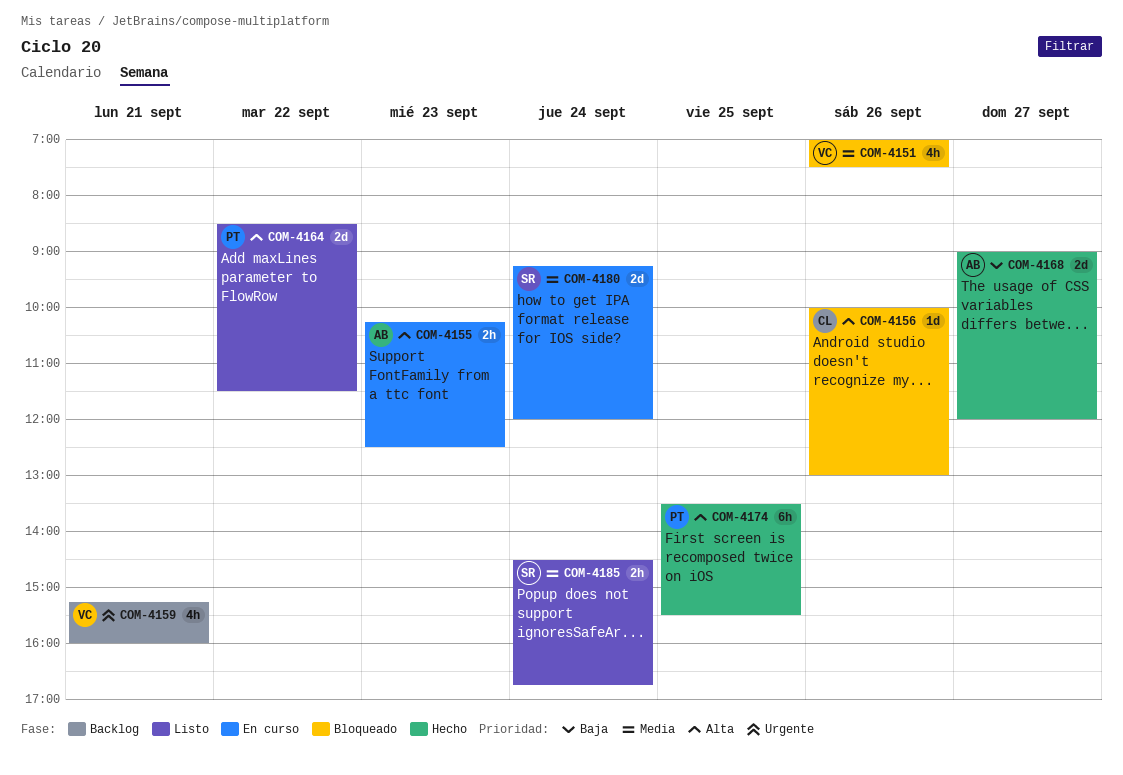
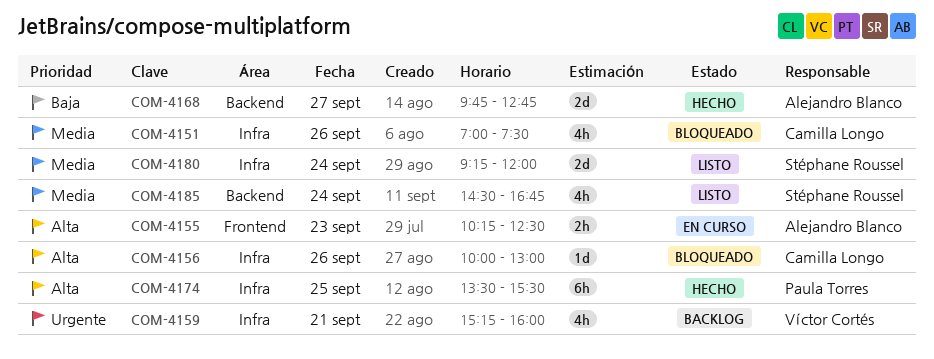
COM-4151, owner: Víctor Cortés -> Camilla Longo
COM-4164: present -> none
COM-4168, begins: 09:00 -> 09:45
COM-4168, ends: 12:00 -> 12:45
COM-4180, status: En curso -> Listo
COM-4185, estimate: 2h -> 4h

